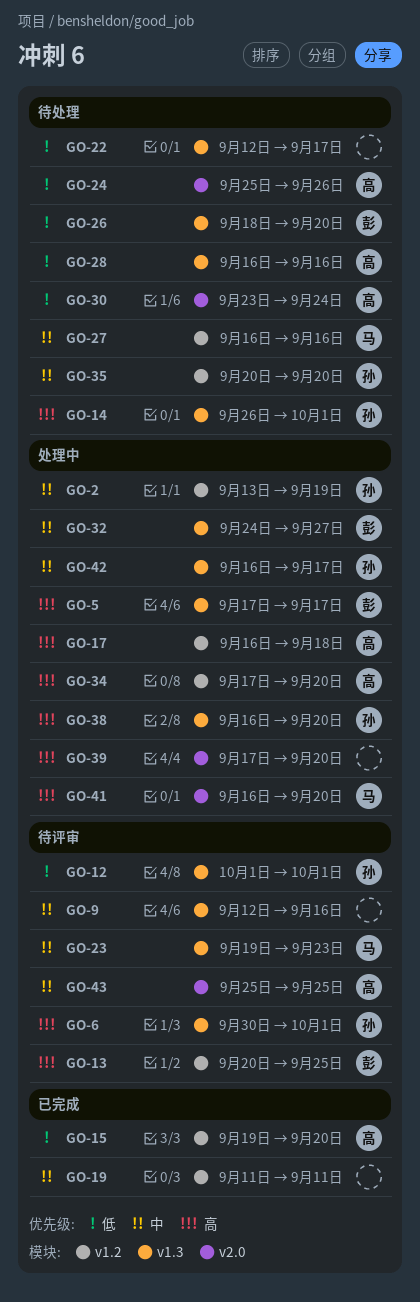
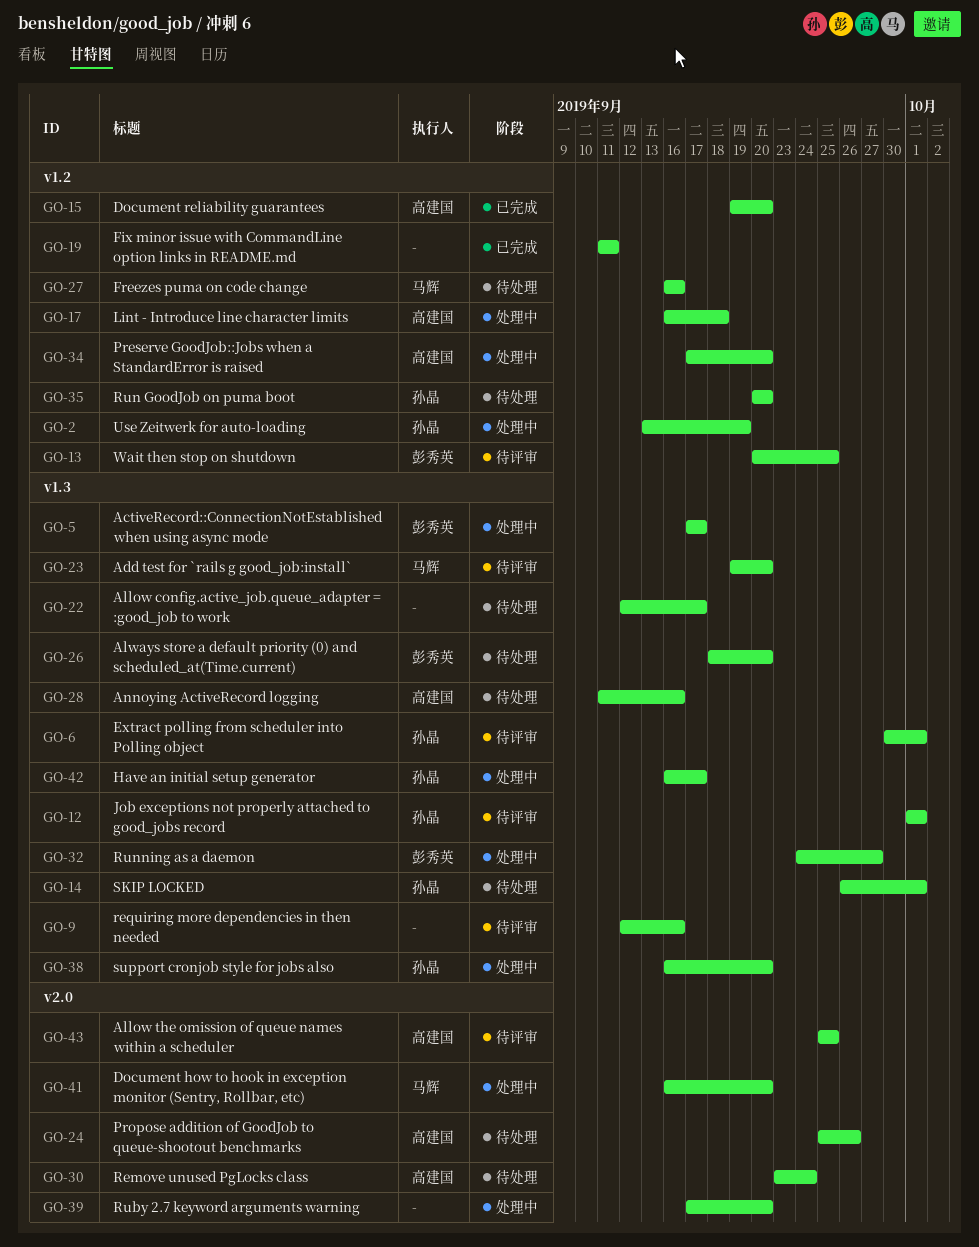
GO-23, due: Sep 23 -> Sep 20
GO-28, start: Sep 16 -> Sep 11

